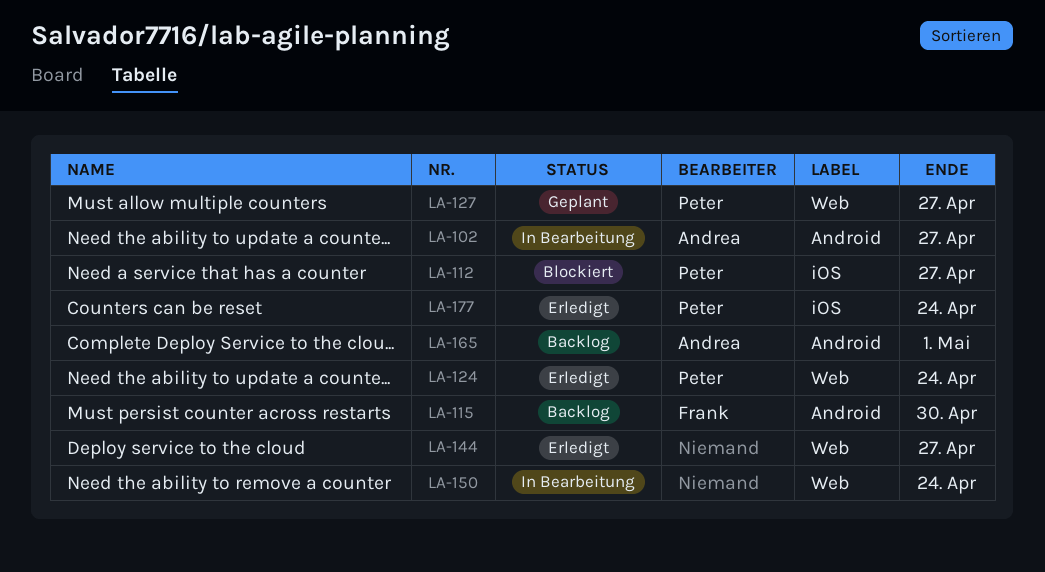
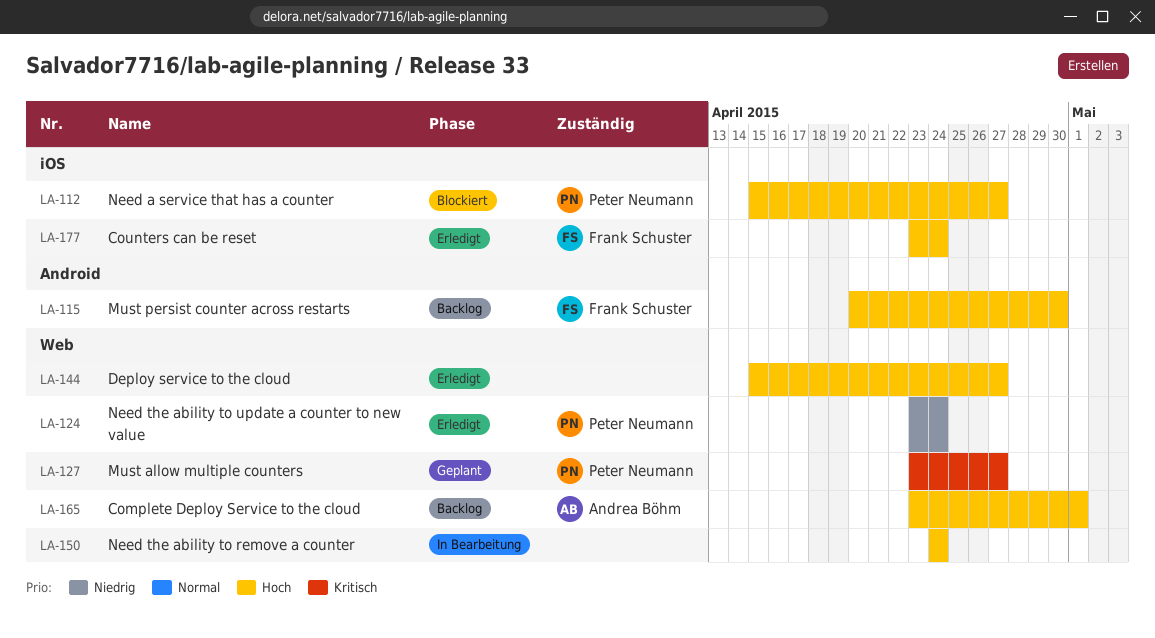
LA-102: present -> none
LA-165, label: Android -> Web
LA-177, owner: Peter Neumann -> Frank Schuster

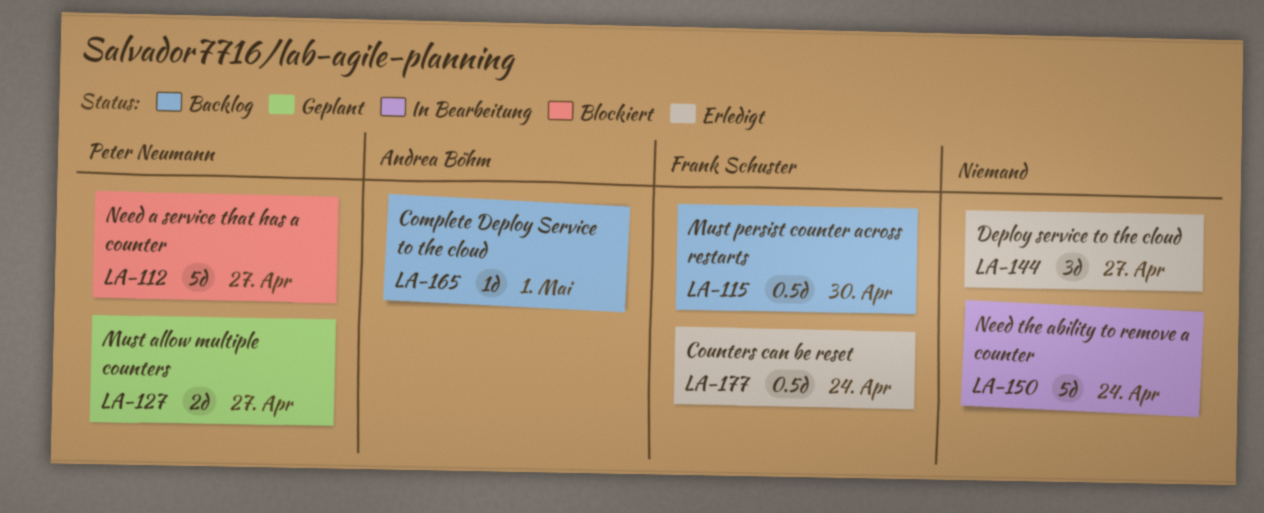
LA-124: present -> none

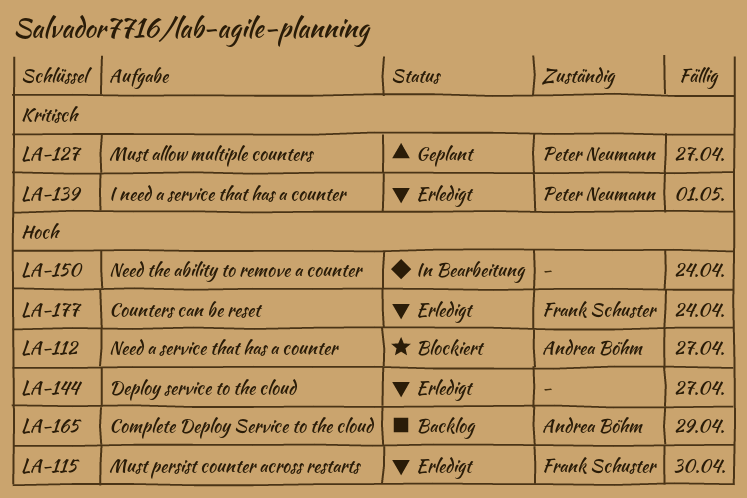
LA-112, owner: Peter Neumann -> Andrea Böhm
LA-115, status: Backlog -> Erledigt
LA-139: none -> present
LA-165, due: May 1 -> Apr 29

